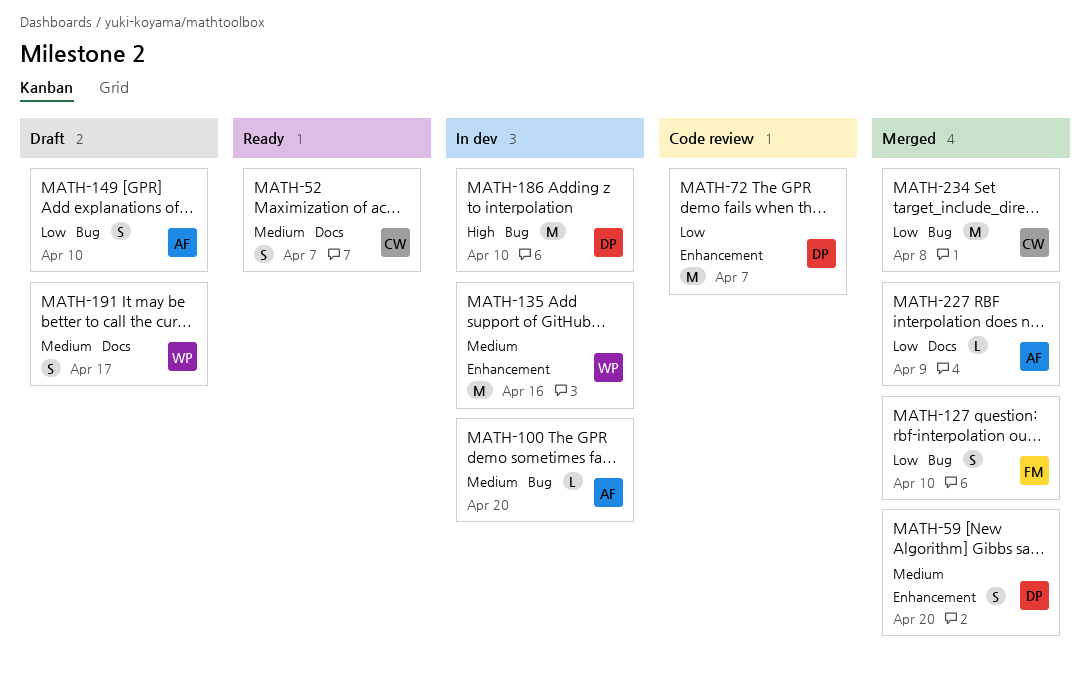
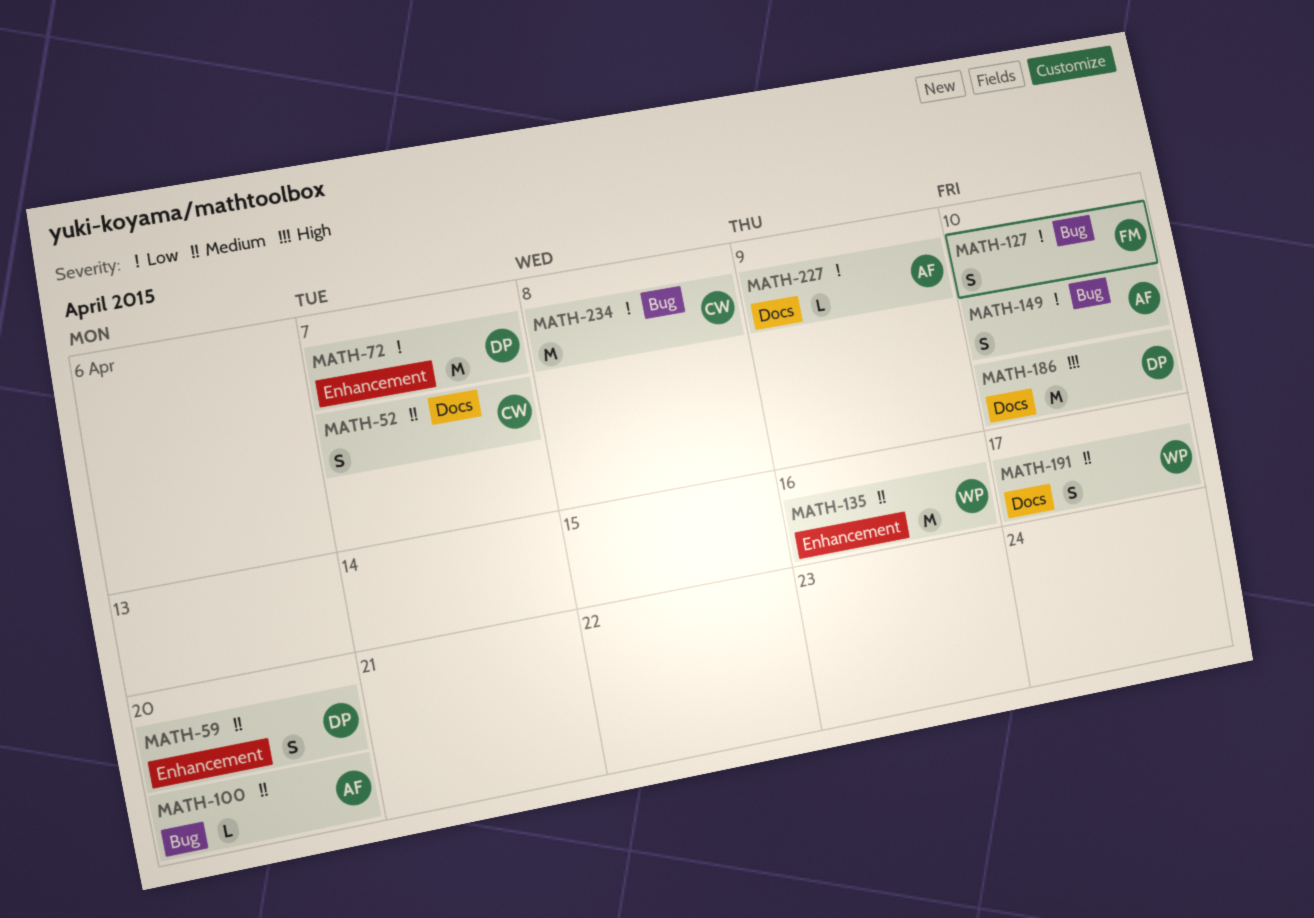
MATH-186, label: Bug -> Docs

